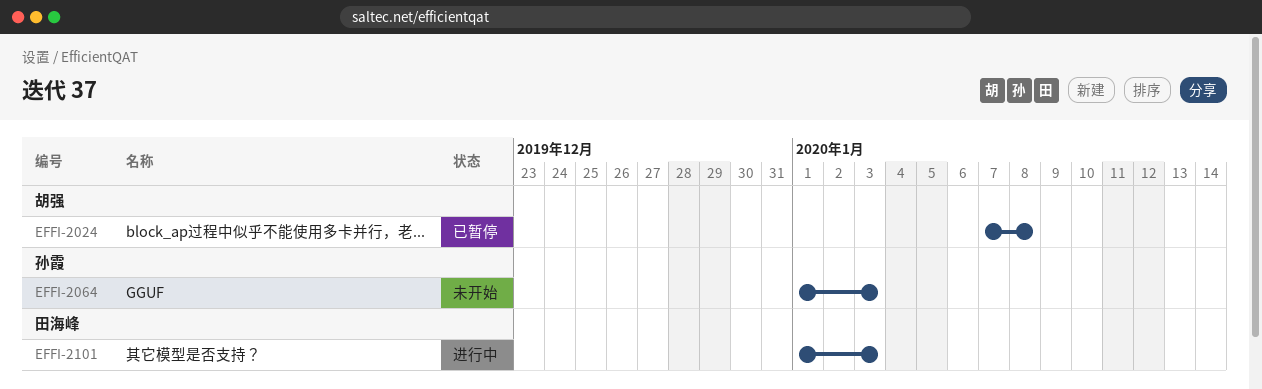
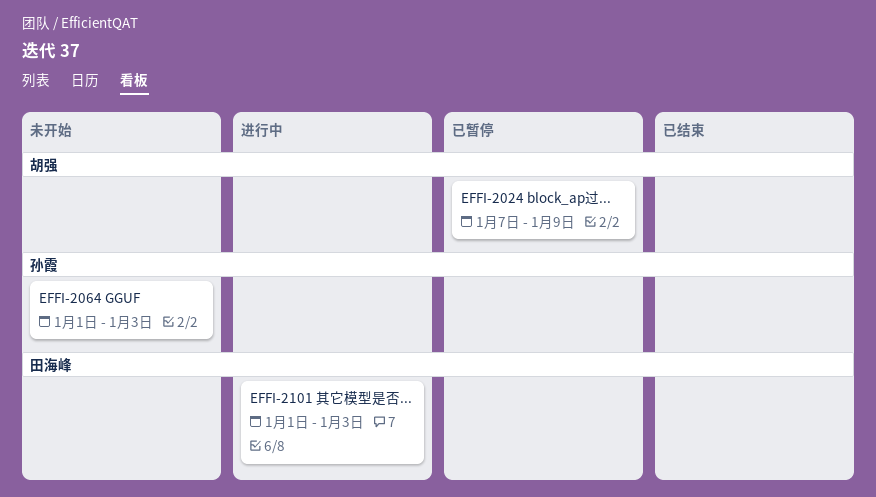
EFFI-2024, due: Jan 8 -> Jan 9

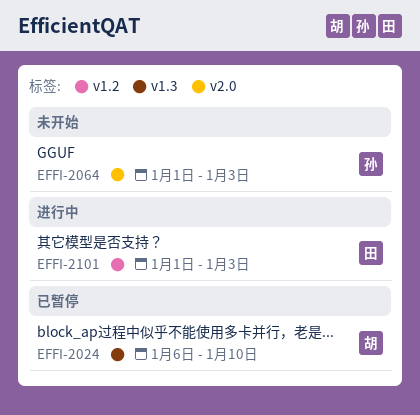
EFFI-2024, start: Jan 7 -> Jan 6
EFFI-2024, due: Jan 9 -> Jan 10

